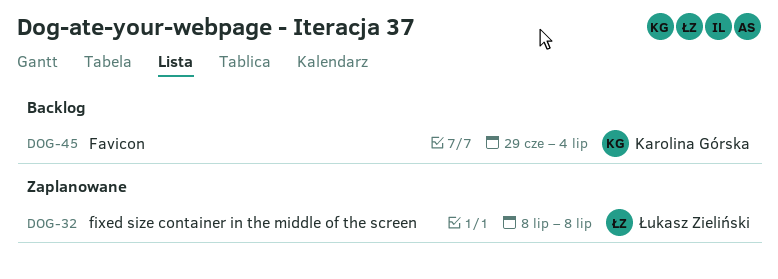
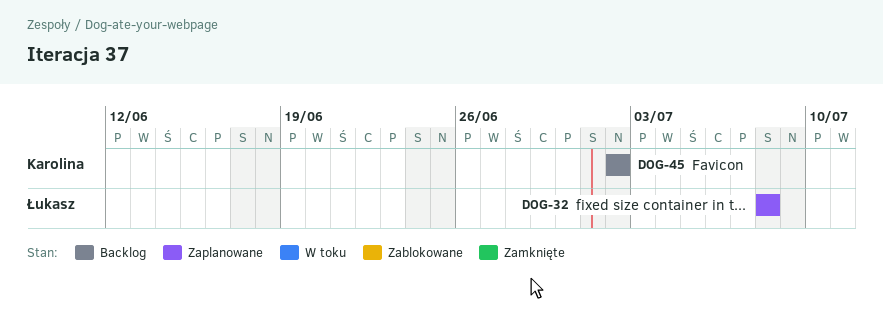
DOG-45, start: Jun 29 -> Jul 2
DOG-45, due: Jul 4 -> Jul 2

